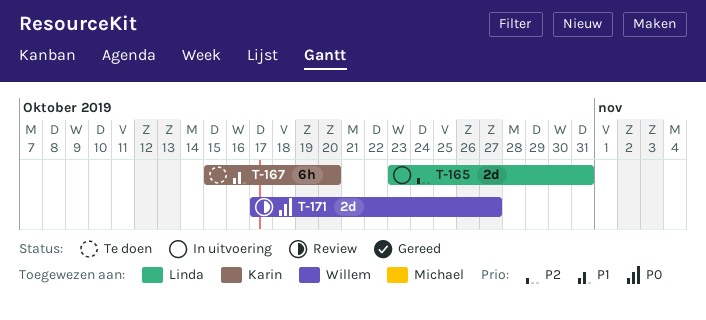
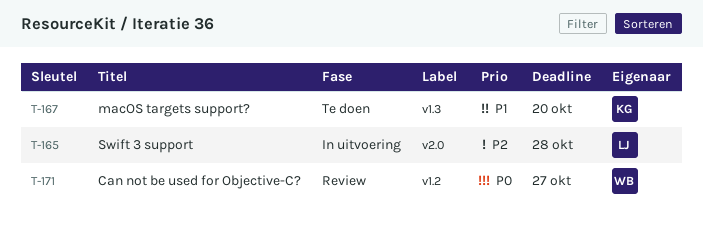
T-165, due: Oct 31 -> Oct 28

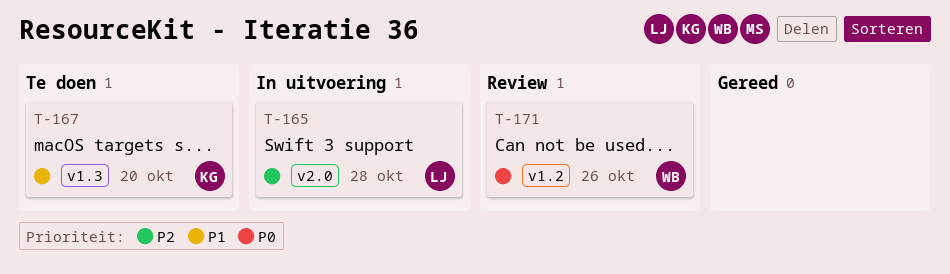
T-171, due: Oct 27 -> Oct 26

